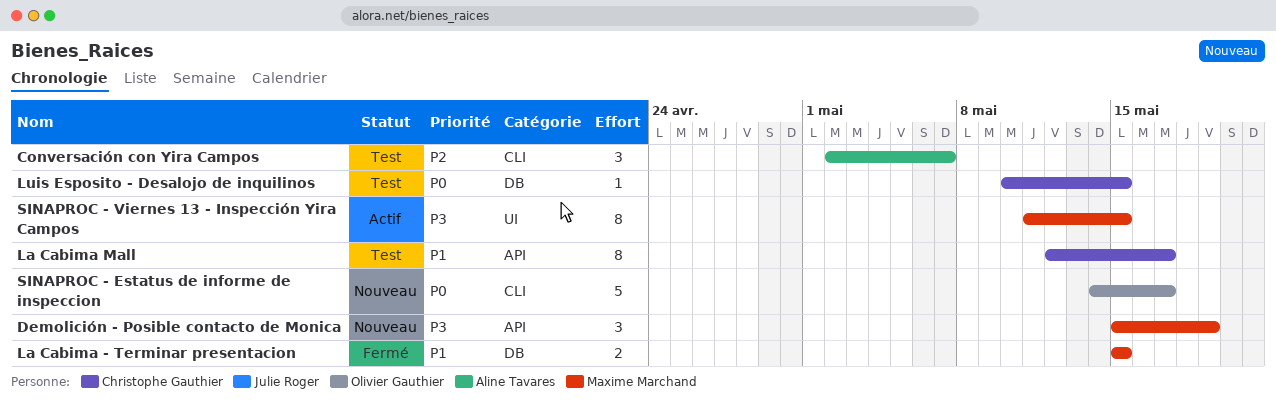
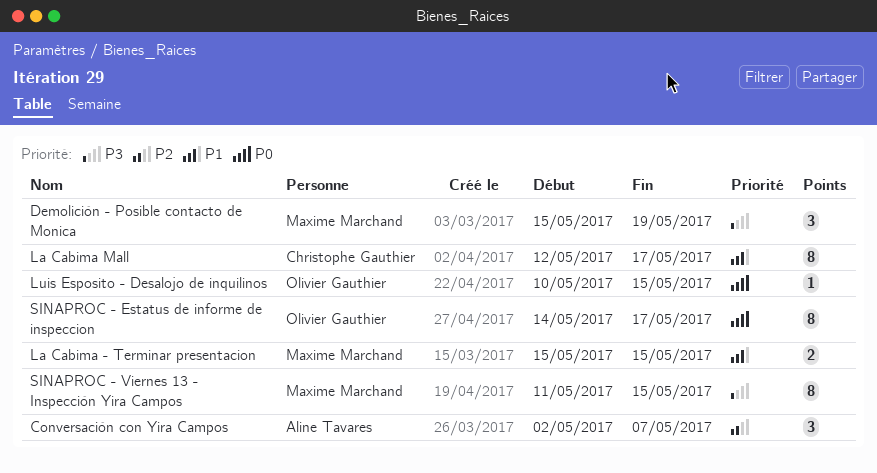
Luis Esposito - Desalojo de inquilinos, owner: Christophe Gauthier -> Olivier Gauthier
SINAPROC - Estatus de informe de inspeccion, estimate: 5 -> 8

